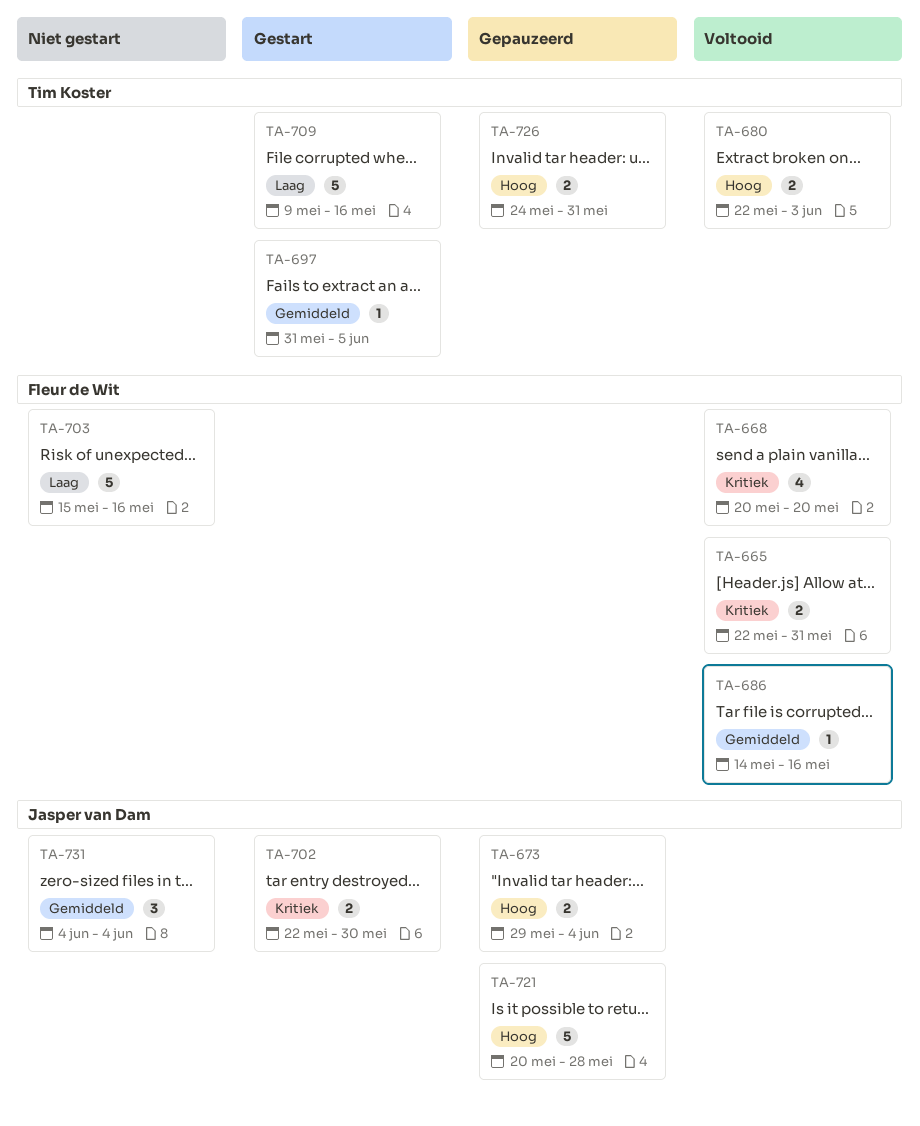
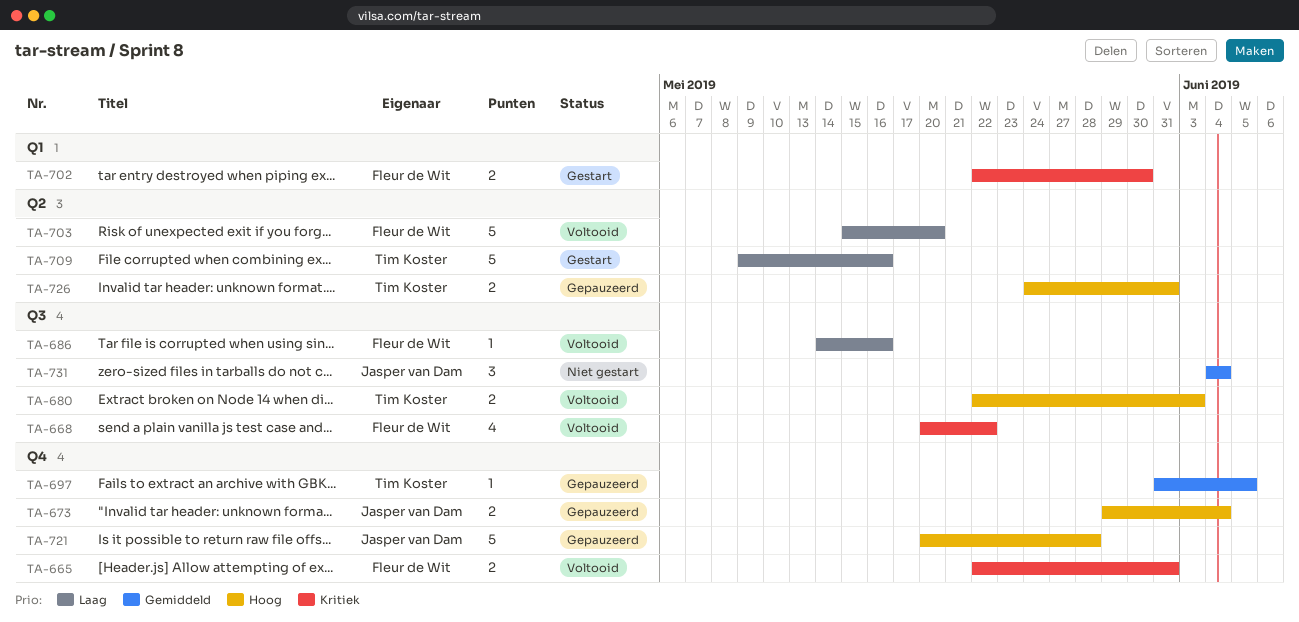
TA-668, due: May 20 -> May 22
TA-686, priority: Gemiddeld -> Laag
TA-697, status: Gestart -> Gepauzeerd
TA-702, owner: Jasper van Dam -> Fleur de Wit
TA-703, status: Niet gestart -> Voltooid
TA-703, due: May 16 -> May 20

